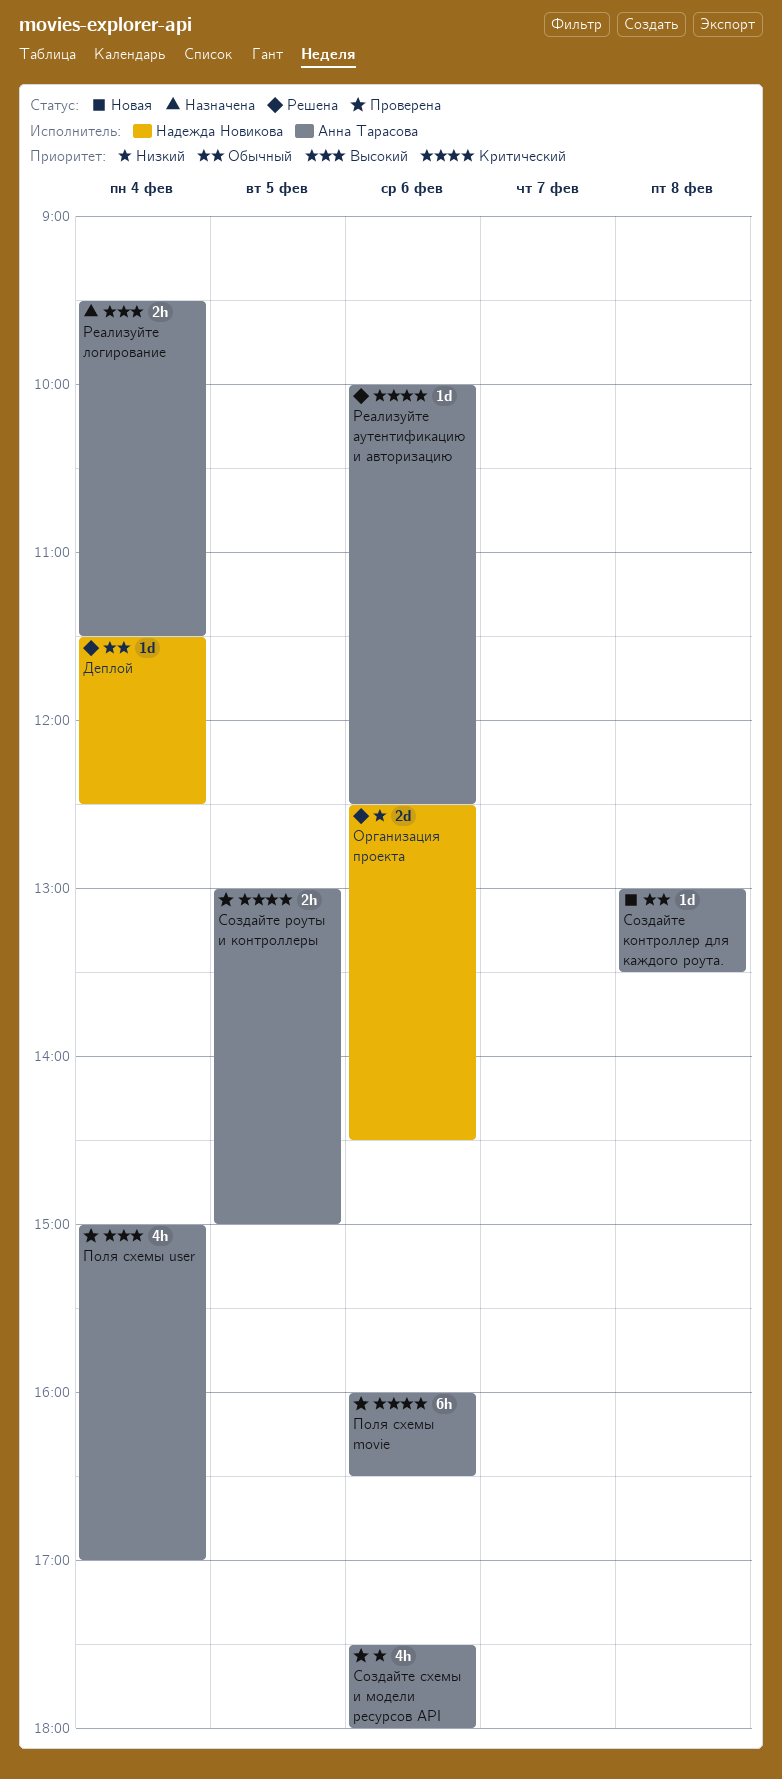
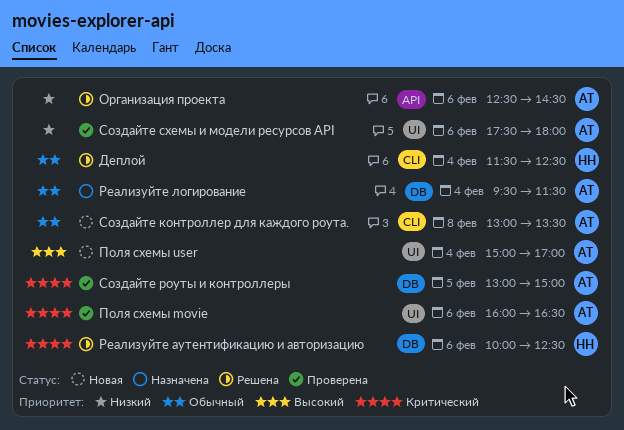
Организация проекта, owner: Надежда Новикова -> Анна Тарасова
Поля схемы user, status: Проверена -> Новая
Реализуйте аутентификацию и авторизацию, owner: Анна Тарасова -> Надежда Новикова
Реализуйте логирование, priority: Высокий -> Обычный

